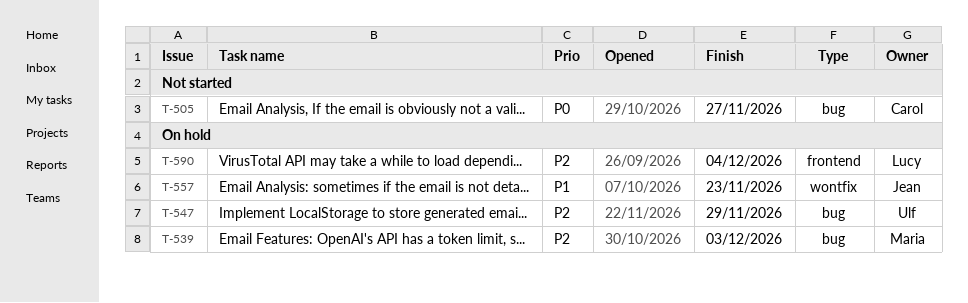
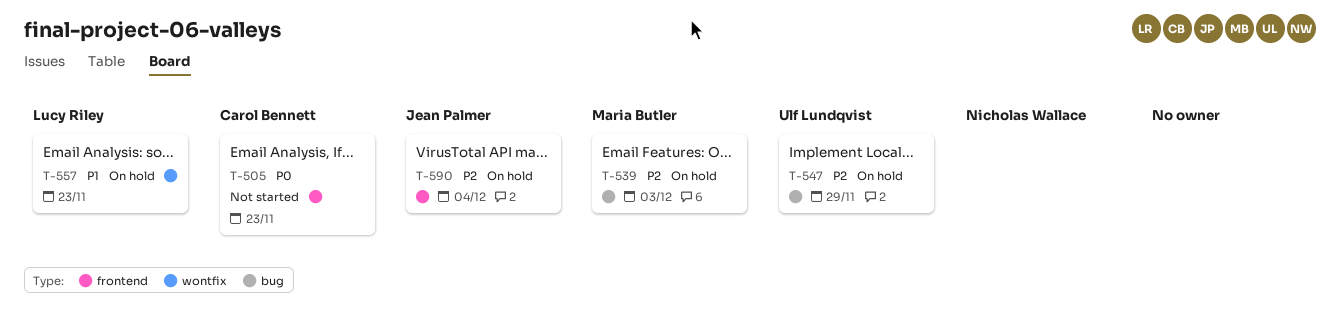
T-505, label: bug -> frontend
T-505, due: Nov 27 -> Nov 23
T-557, owner: Jean Palmer -> Lucy Riley
T-590, owner: Lucy Riley -> Jean Palmer

